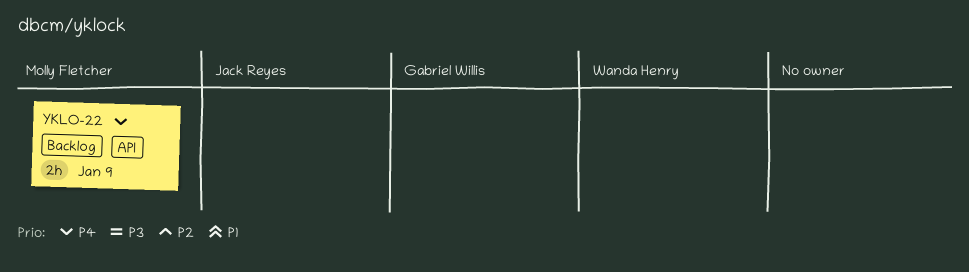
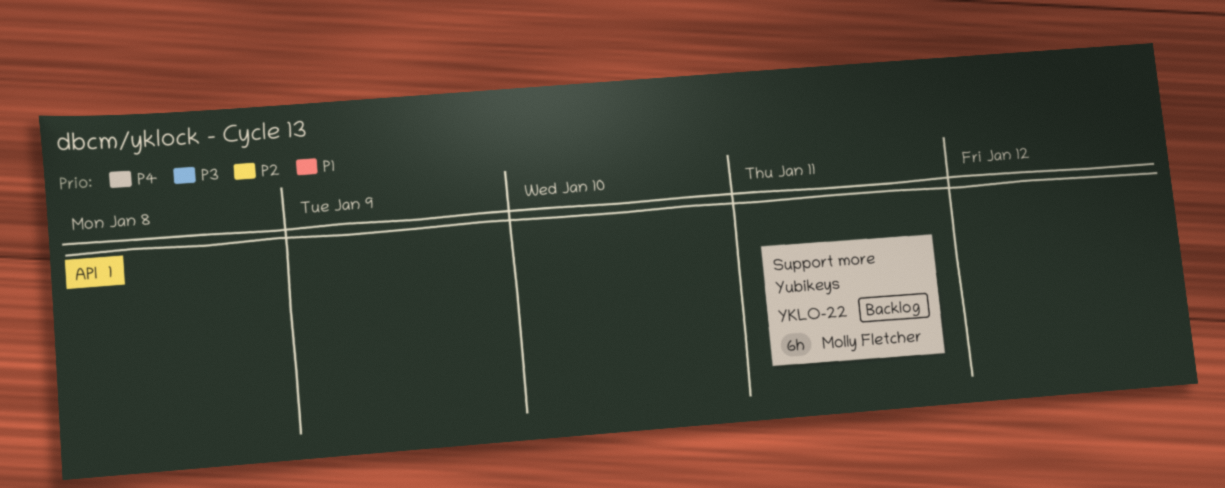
YKLO-22, estimate: 2h -> 6h
YKLO-22, due: Jan 9 -> Jan 11

